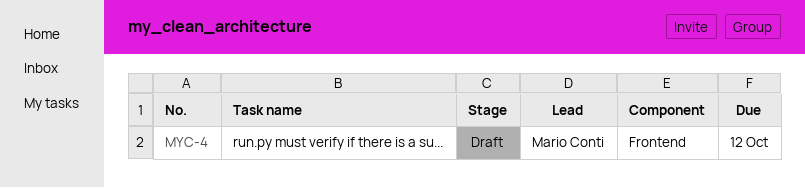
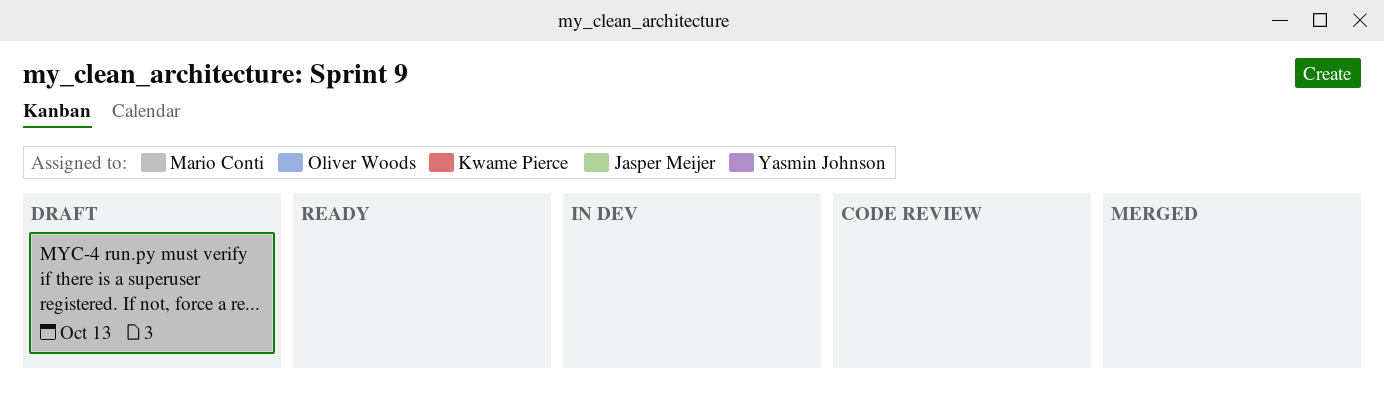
MYC-4, due: Oct 12 -> Oct 13

